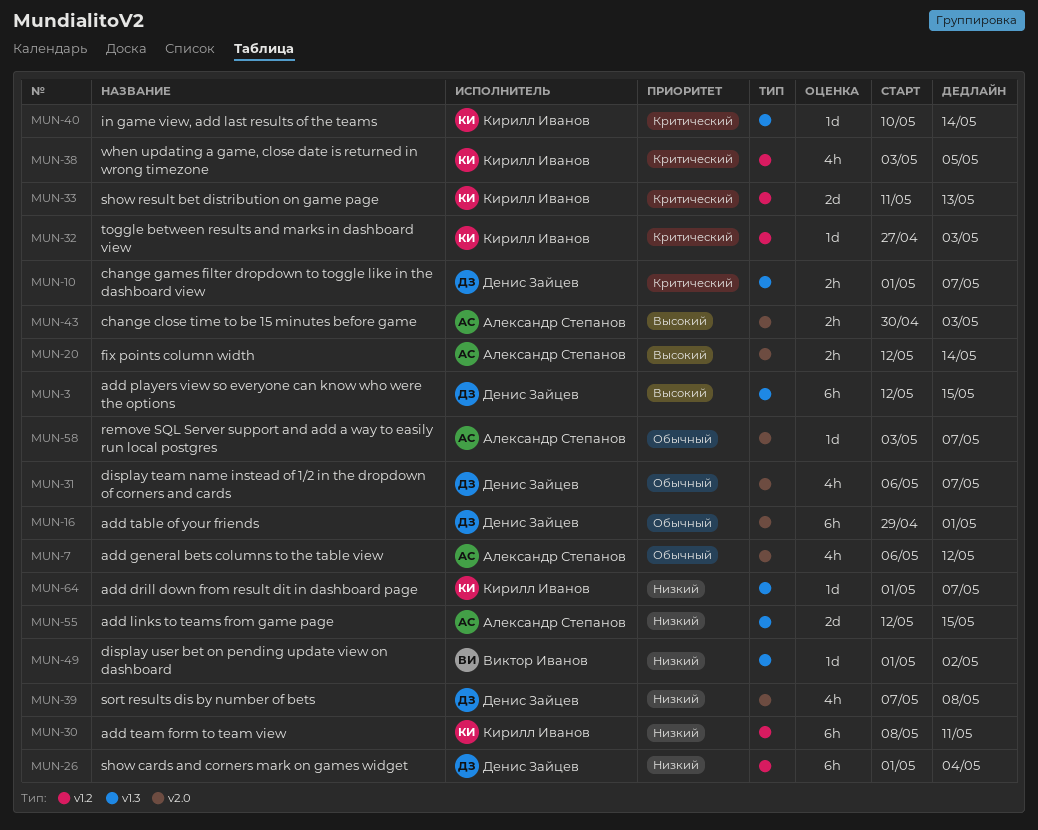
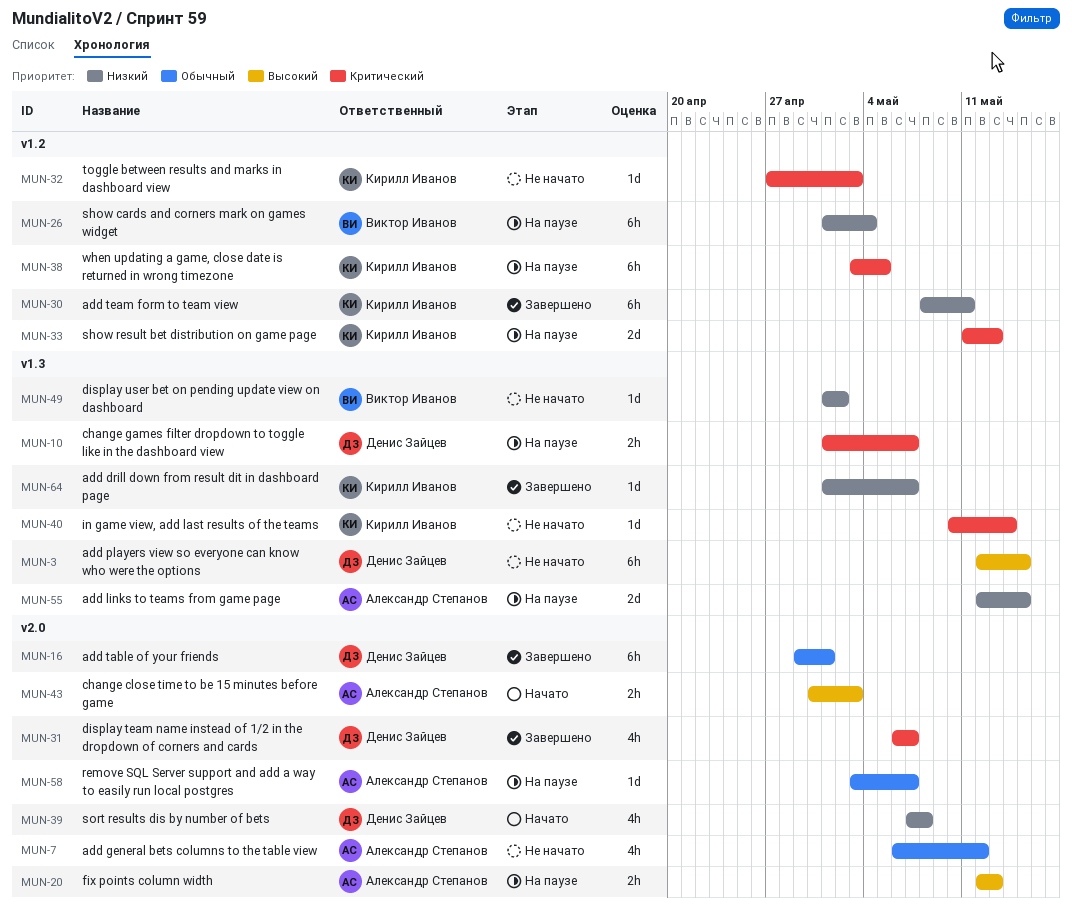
MUN-20, due: May 14 -> May 13
MUN-26, owner: Денис Зайцев -> Виктор Иванов
MUN-31, priority: Обычный -> Критический
MUN-38, estimate: 4h -> 6h

